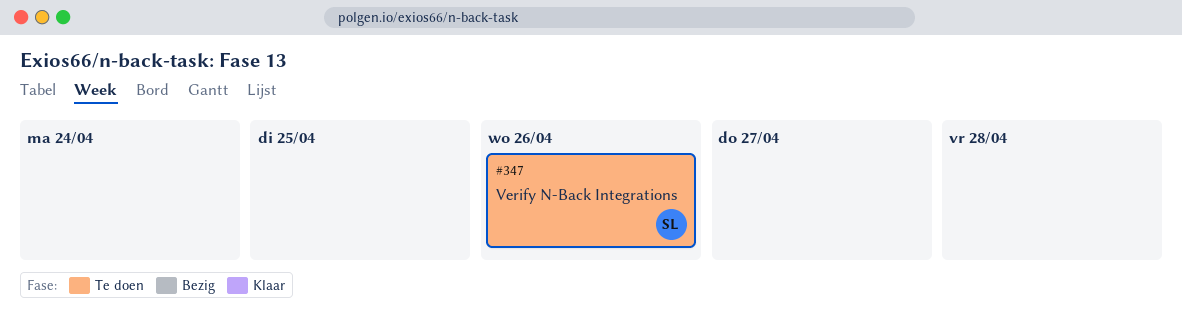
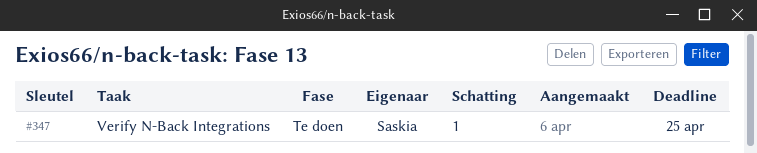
#347, due: Apr 26 -> Apr 25

